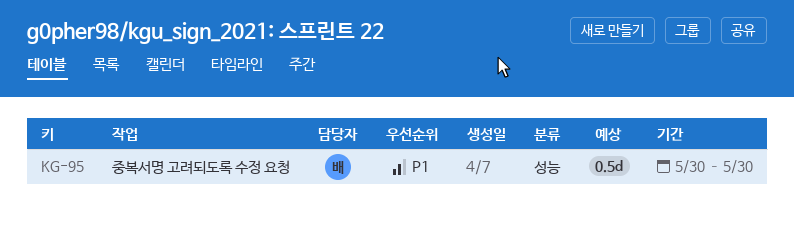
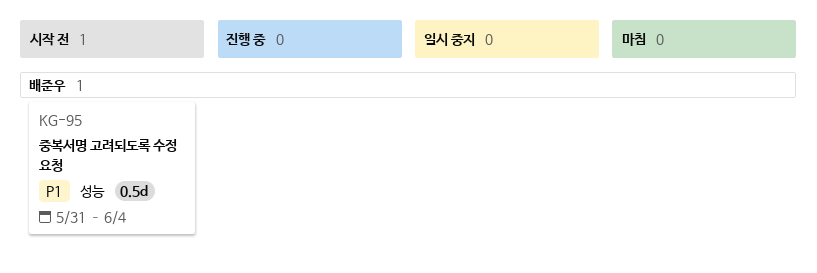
KG-95, start: May 30 -> May 31
KG-95, due: May 30 -> Jun 4

